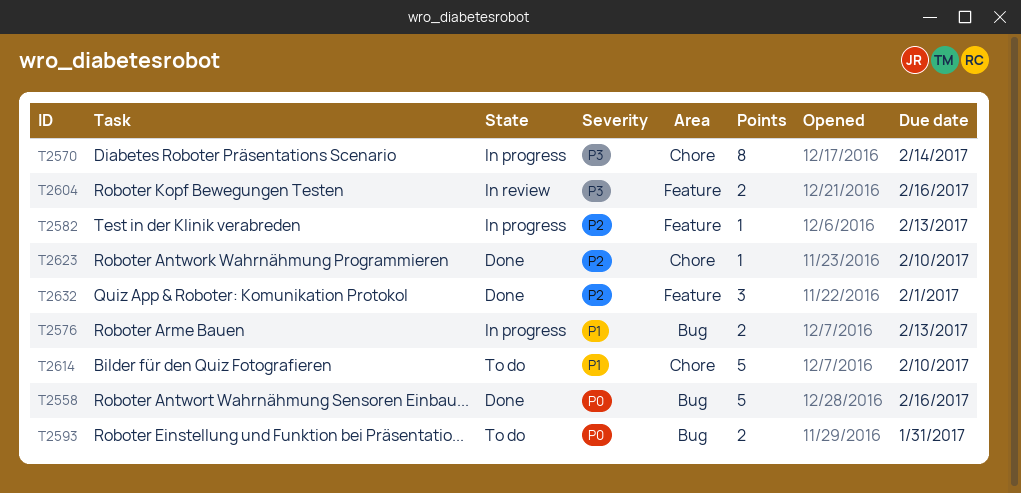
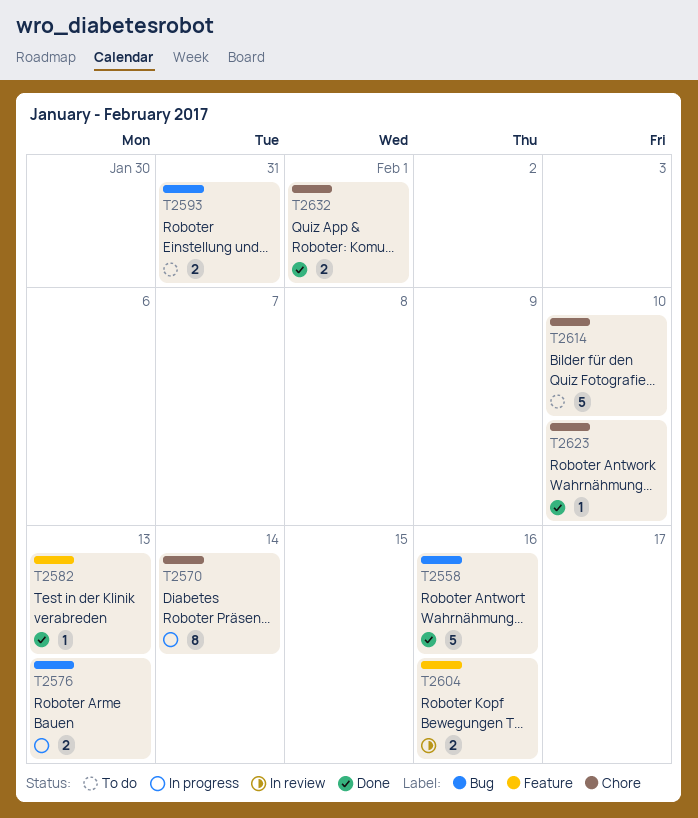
T2582, status: In progress -> Done
T2632, label: Feature -> Chore
T2632, estimate: 3 -> 2

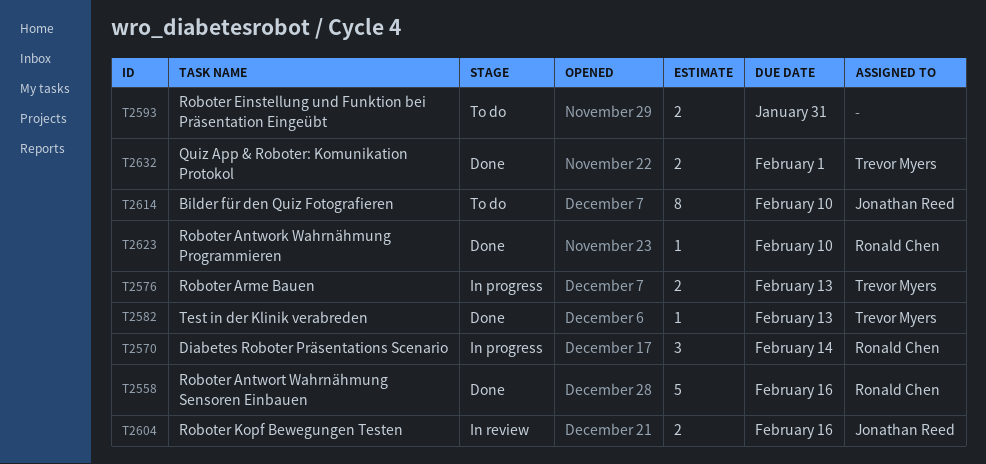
T2570, estimate: 8 -> 3
T2614, estimate: 5 -> 8

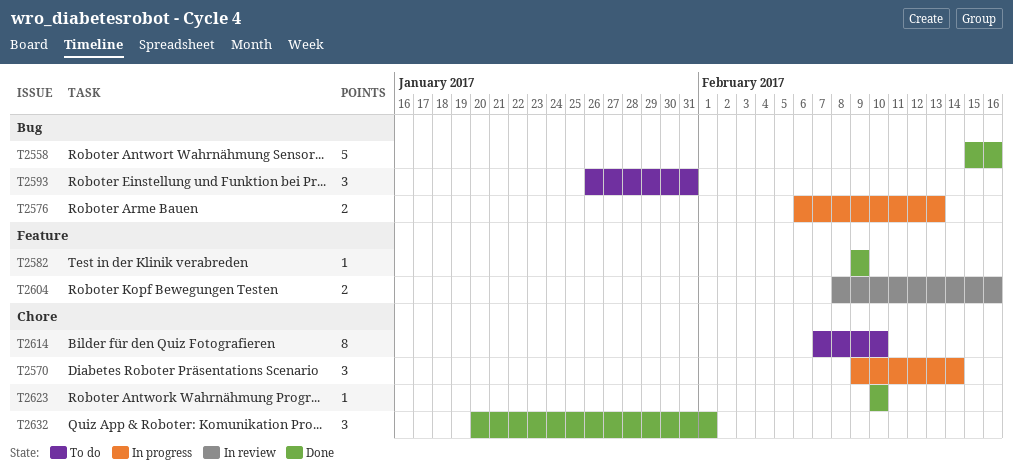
T2582, due: Feb 13 -> Feb 9
T2593, estimate: 2 -> 3
T2632, estimate: 2 -> 3

